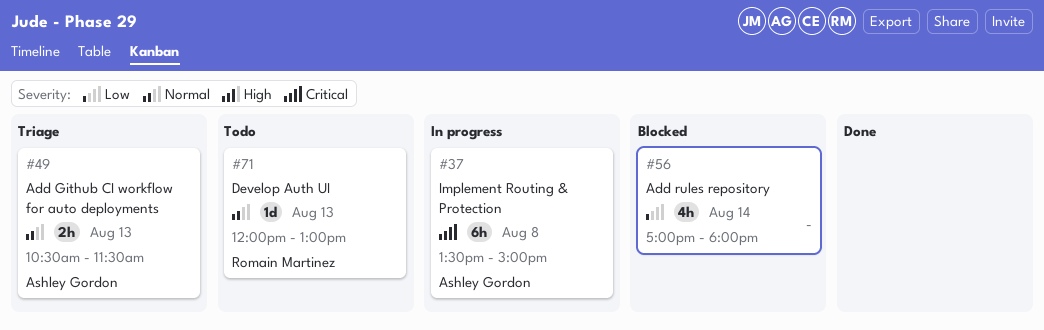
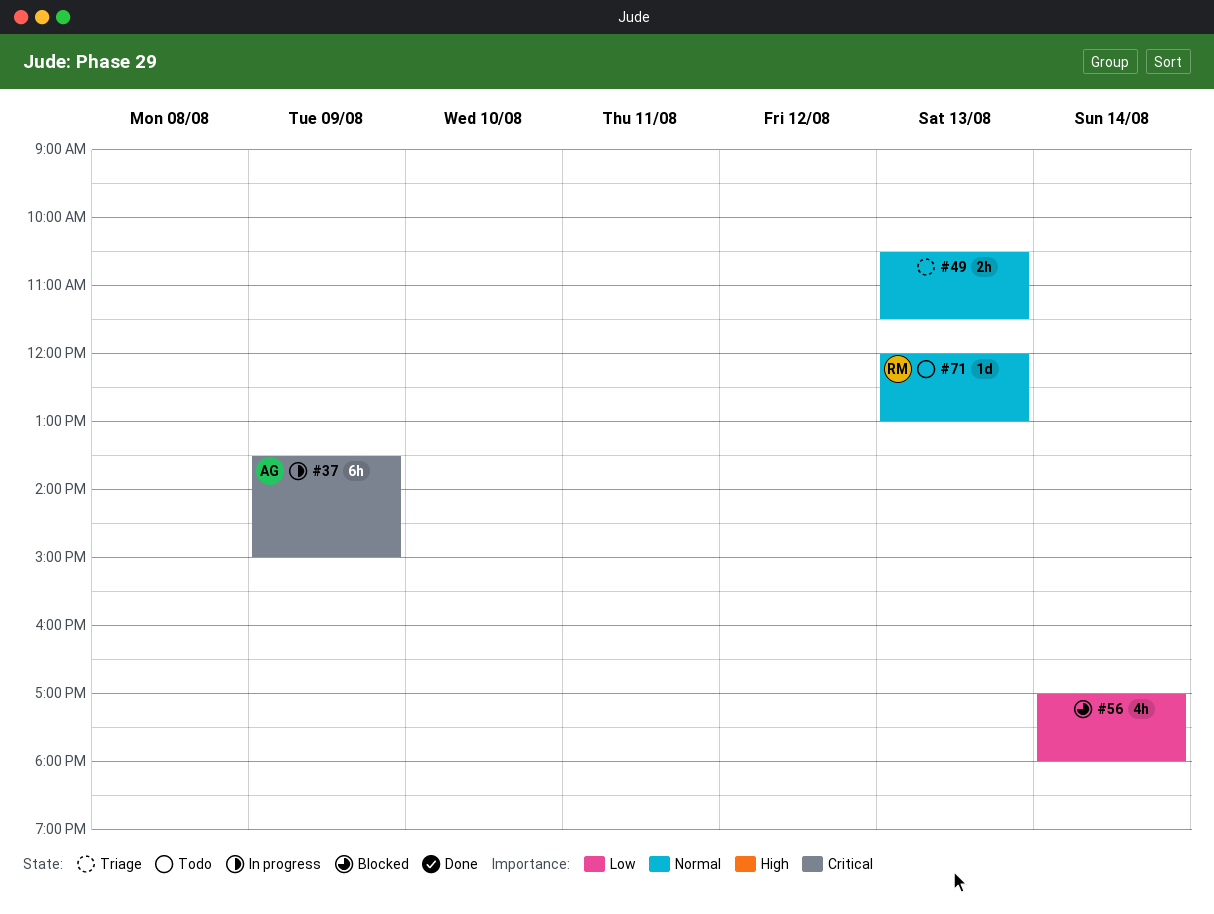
#37, day: Aug 8 -> Aug 9
#49, owner: Ashley Gordon -> none

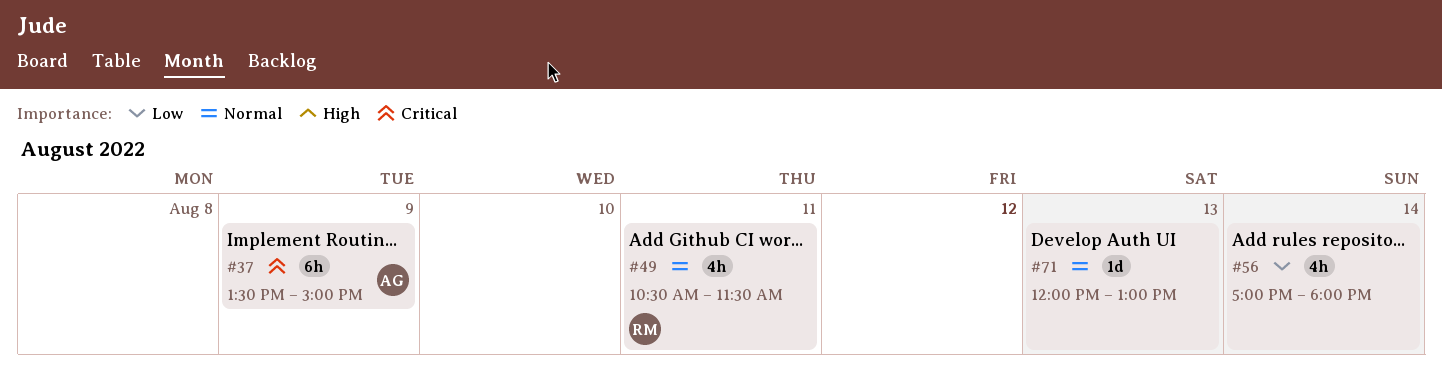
#49, owner: none -> RM
#49, estimate: 2h -> 4h
#49, day: Aug 13 -> Aug 11
#71, owner: RM -> none

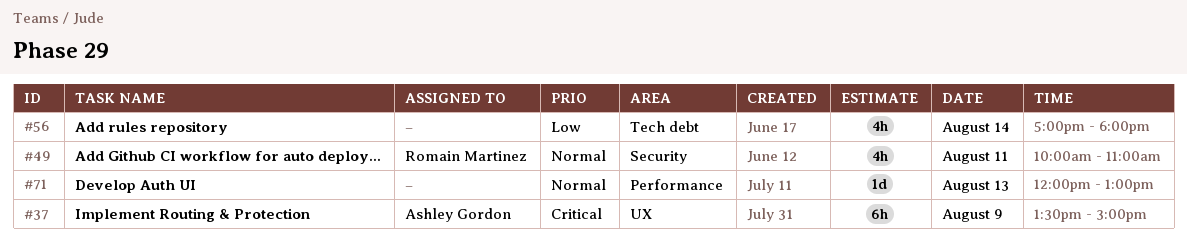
#49, begins: 10:30 -> 10:00
#49, ends: 11:30 -> 11:00

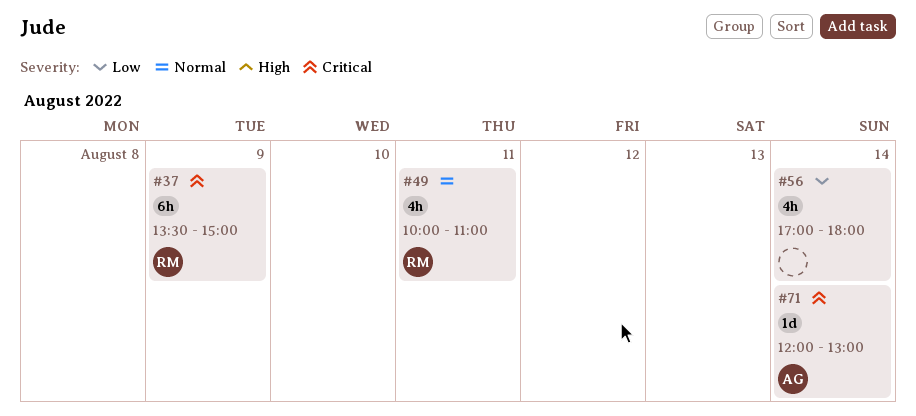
#37, owner: Ashley Gordon -> Romain Martinez
#71, owner: none -> Ashley Gordon
#71, priority: Normal -> Critical
#71, day: Aug 13 -> Aug 14

